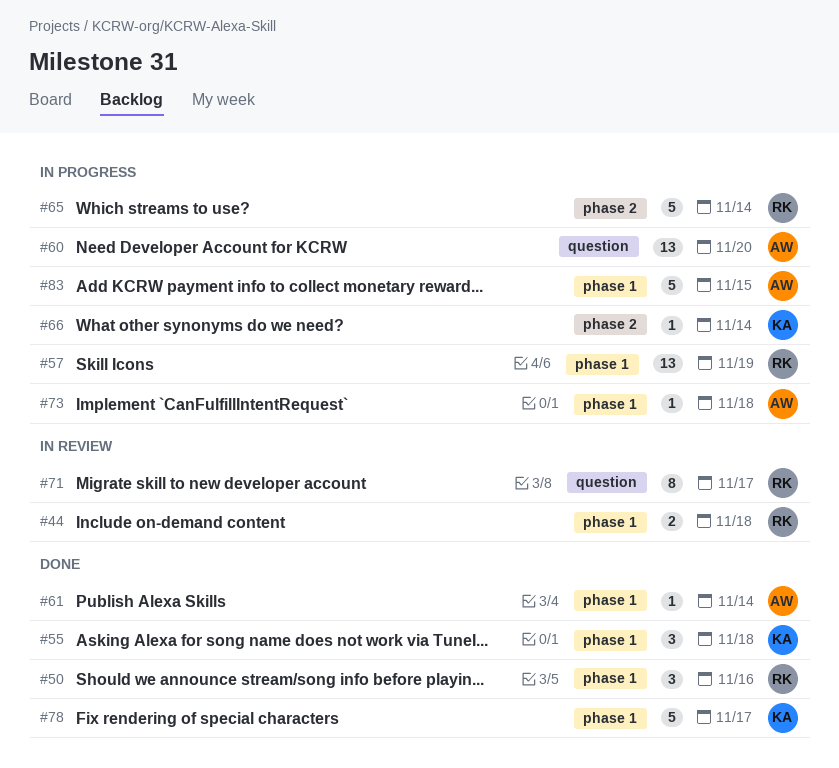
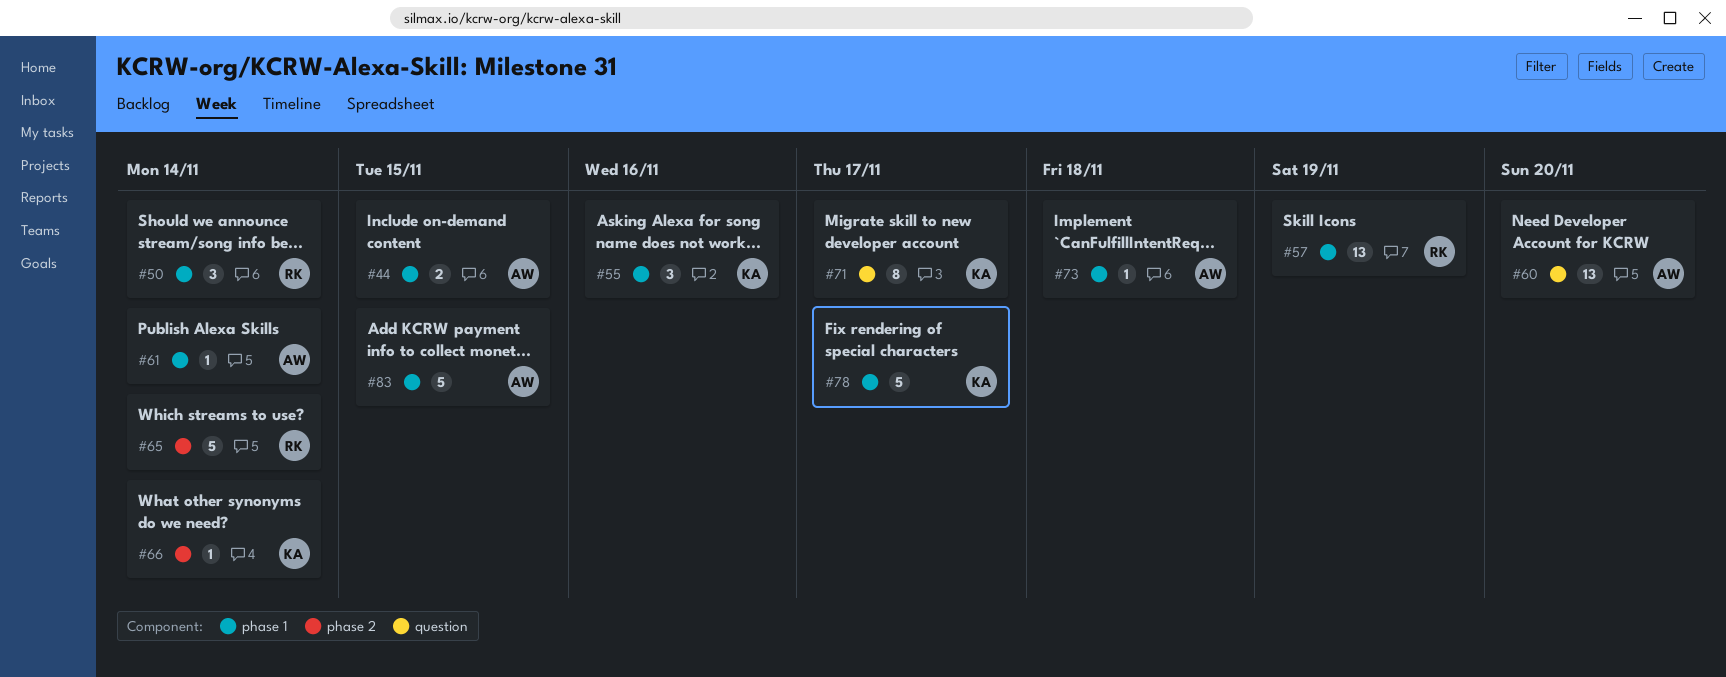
#44, owner: RK -> AW
#44, due: Nov 18 -> Nov 15
#50, due: Nov 16 -> Nov 14
#55, due: Nov 18 -> Nov 16
#71, owner: RK -> KA

